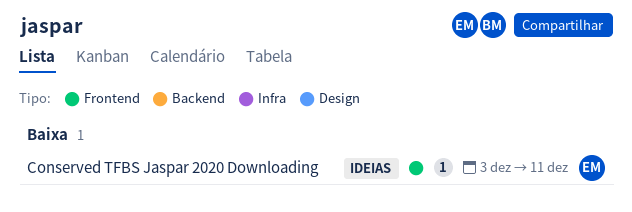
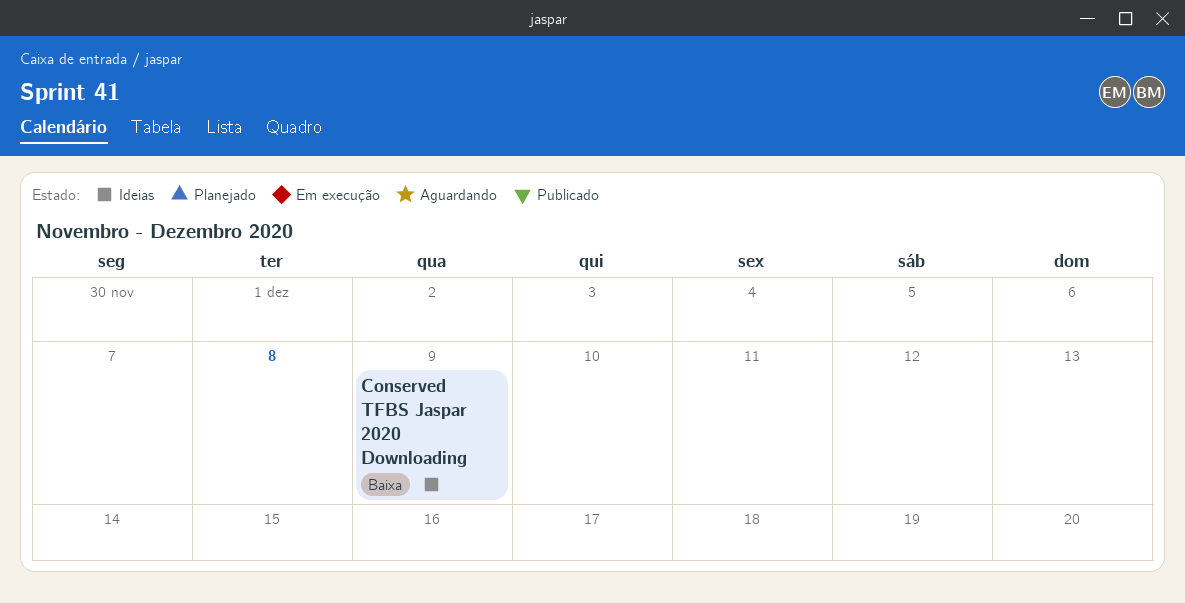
Conserved TFBS Jaspar 2020 Downloading, due: Dec 11 -> Dec 9

